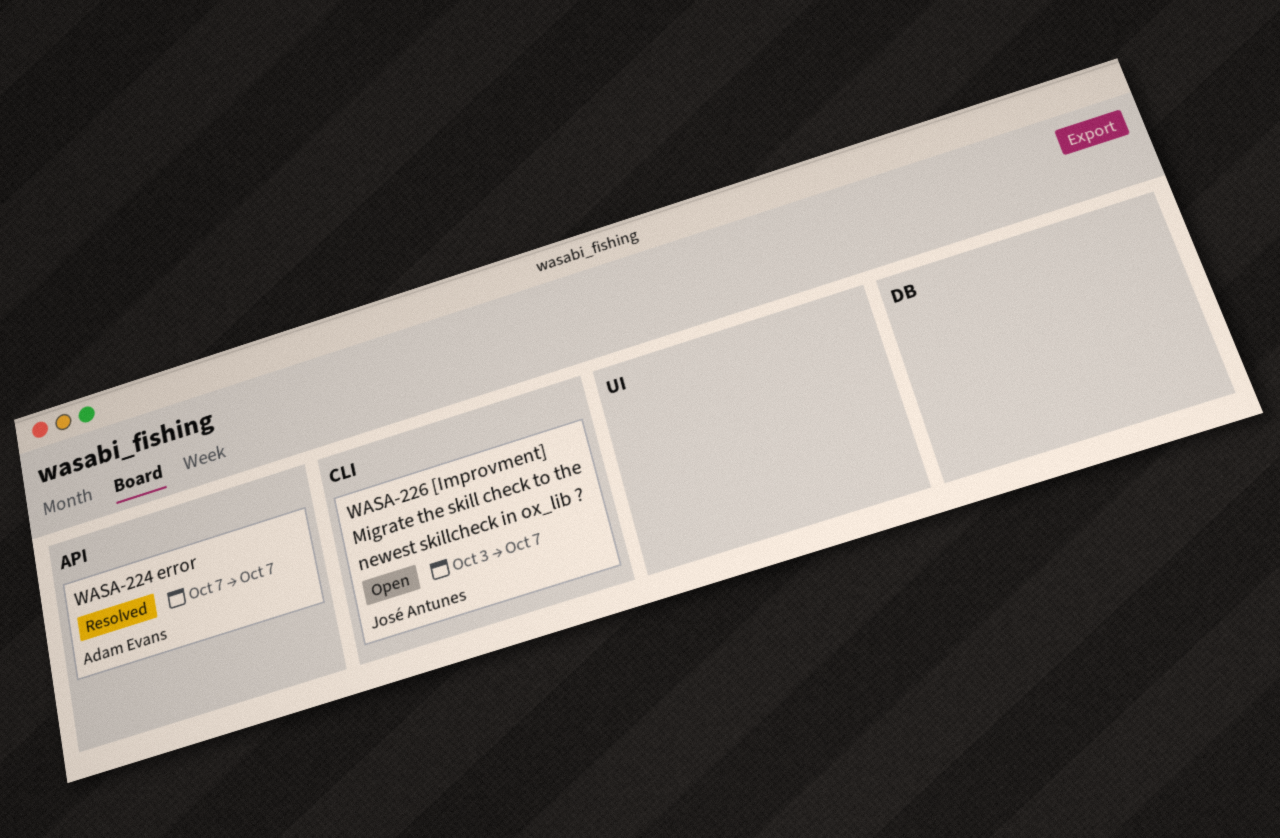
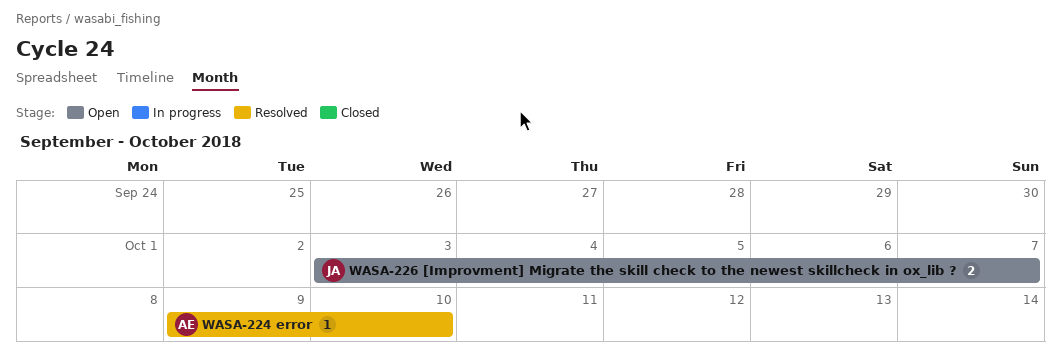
WASA-224, start: Oct 7 -> Oct 9
WASA-224, due: Oct 7 -> Oct 10

